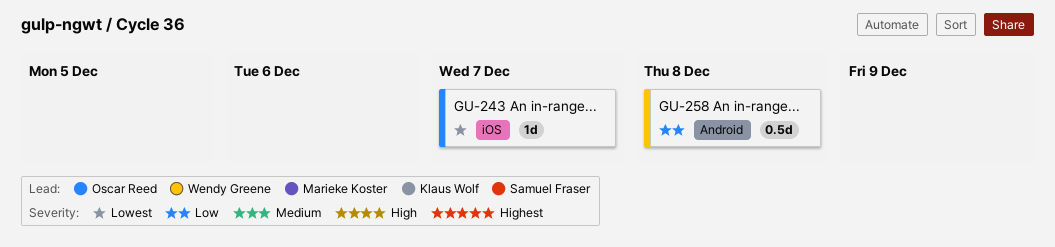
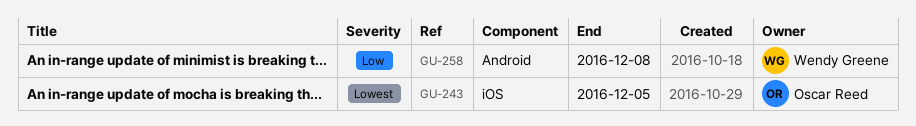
GU-243, due: Dec 7 -> Dec 5

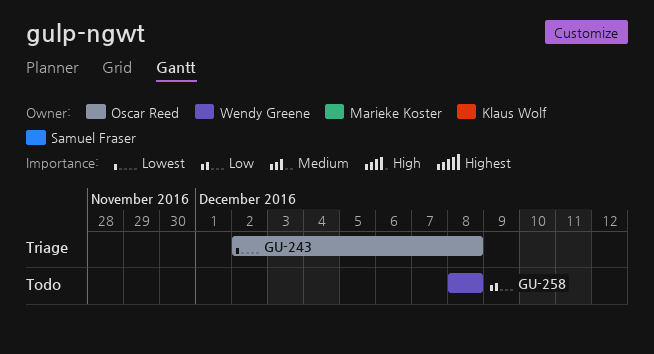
GU-243, due: Dec 5 -> Dec 8

